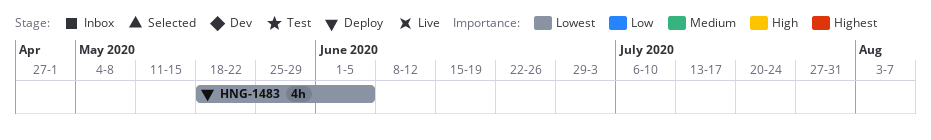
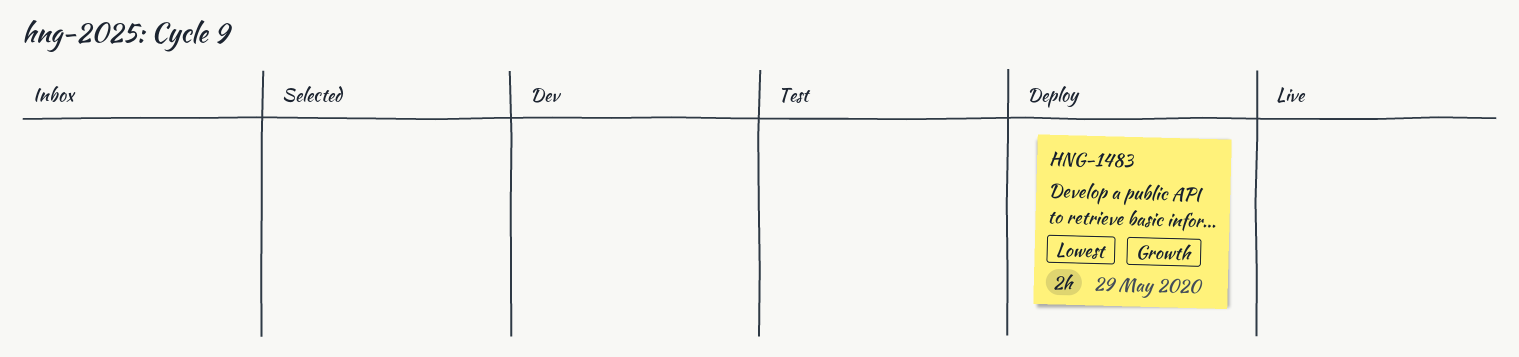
HNG-1483, estimate: 4h -> 2h
HNG-1483, due: Jun 5 -> May 29

